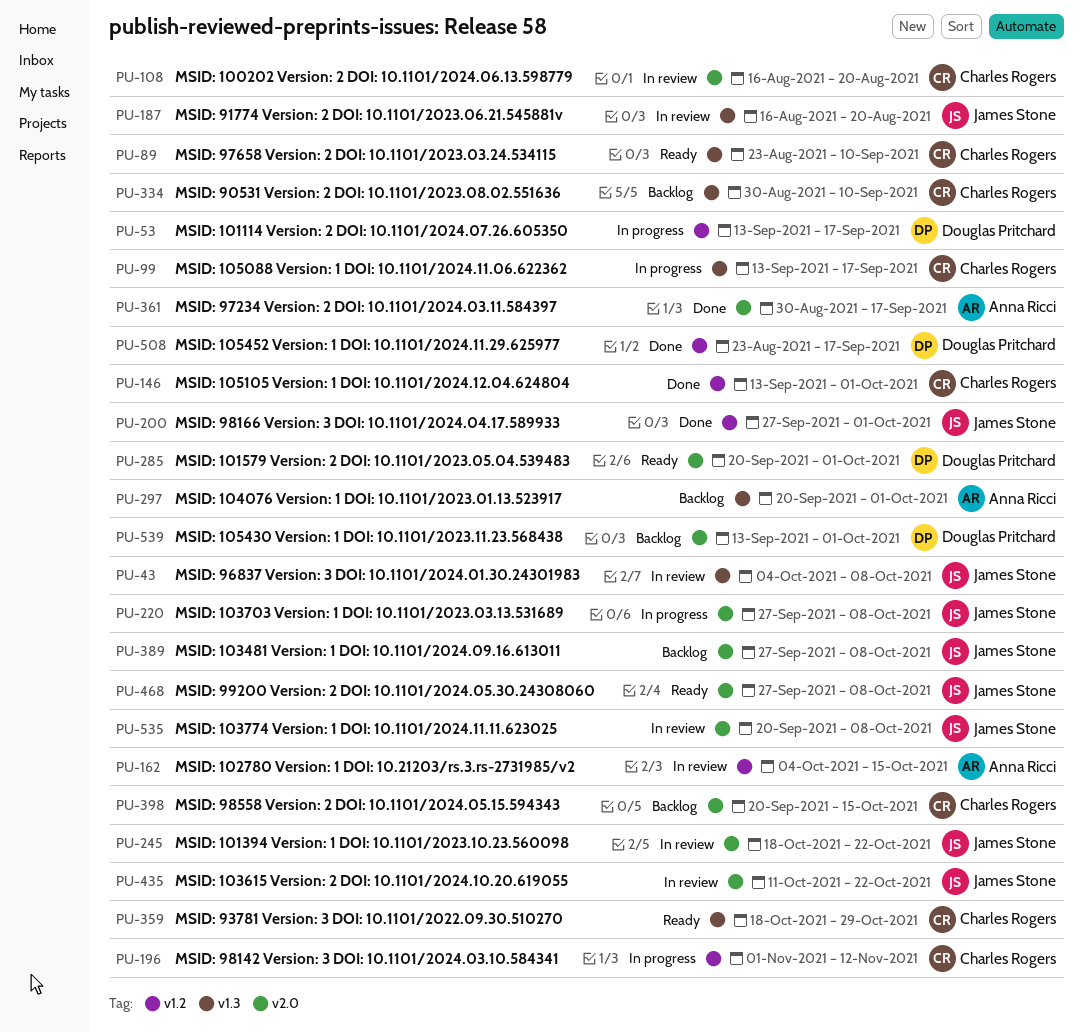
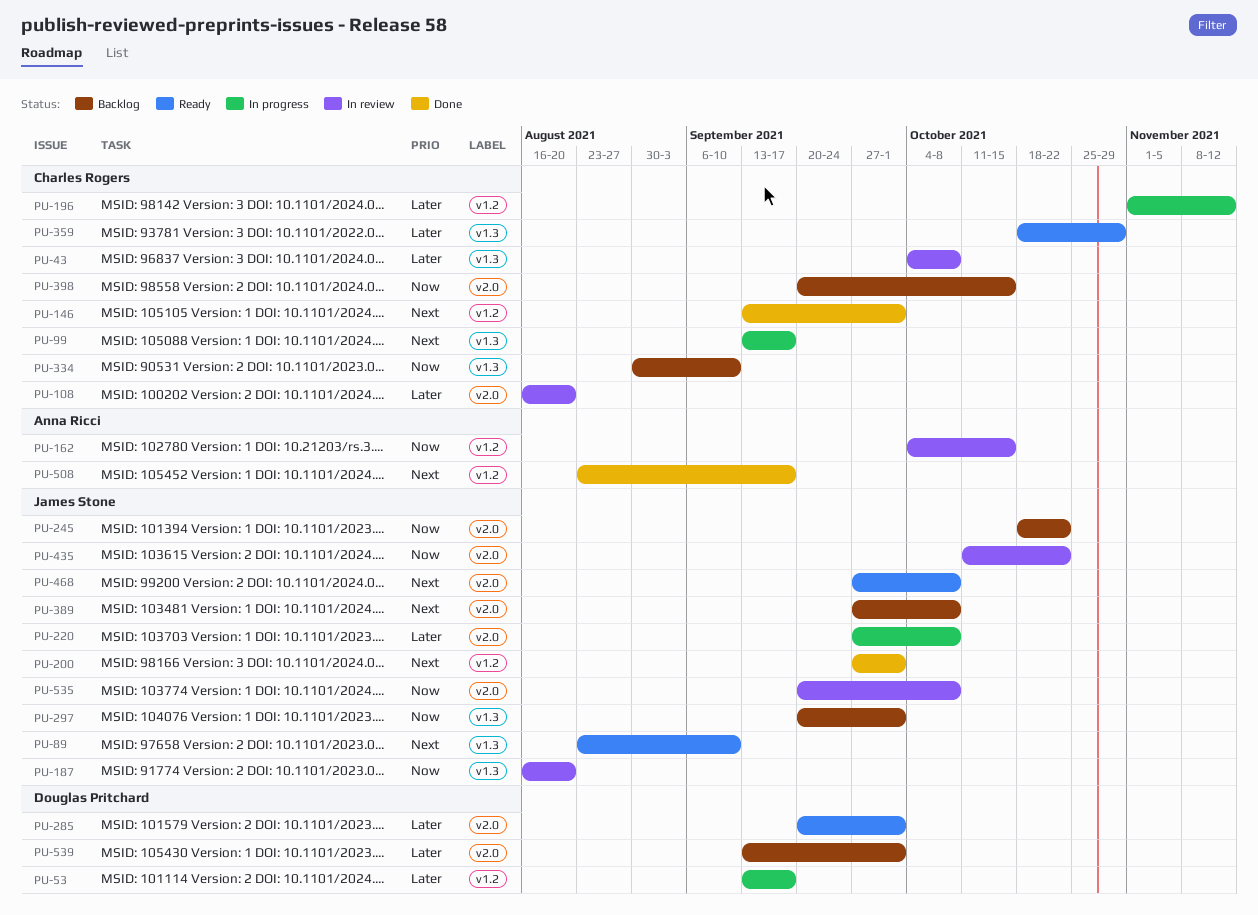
PU-43, owner: James Stone -> Charles Rogers
PU-89, owner: Charles Rogers -> James Stone
PU-245, status: In review -> Backlog
PU-297, owner: Anna Ricci -> James Stone
PU-361: present -> none
PU-508, owner: Douglas Pritchard -> Anna Ricci

